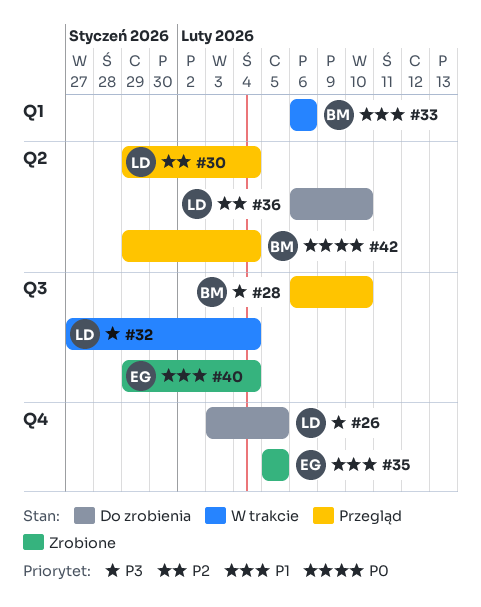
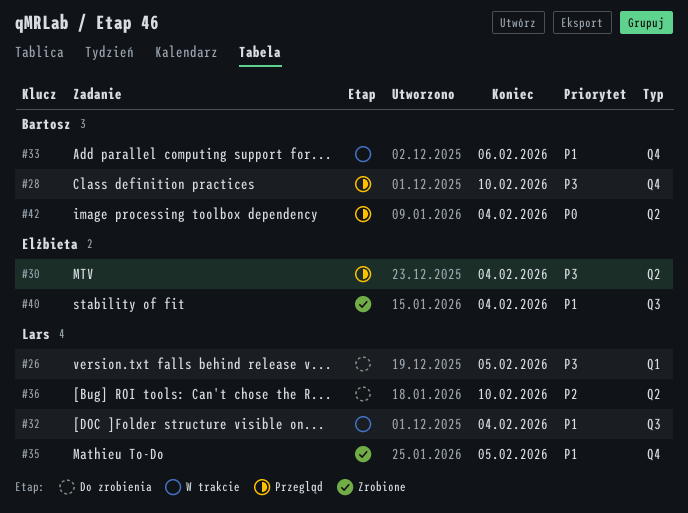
#26, label: Q4 -> Q1
#28, label: Q3 -> Q4
#30, owner: Lars -> Elżbieta
#30, priority: P2 -> P3
#32, priority: P3 -> P1
#33, label: Q1 -> Q4
#35, owner: Elżbieta -> Lars

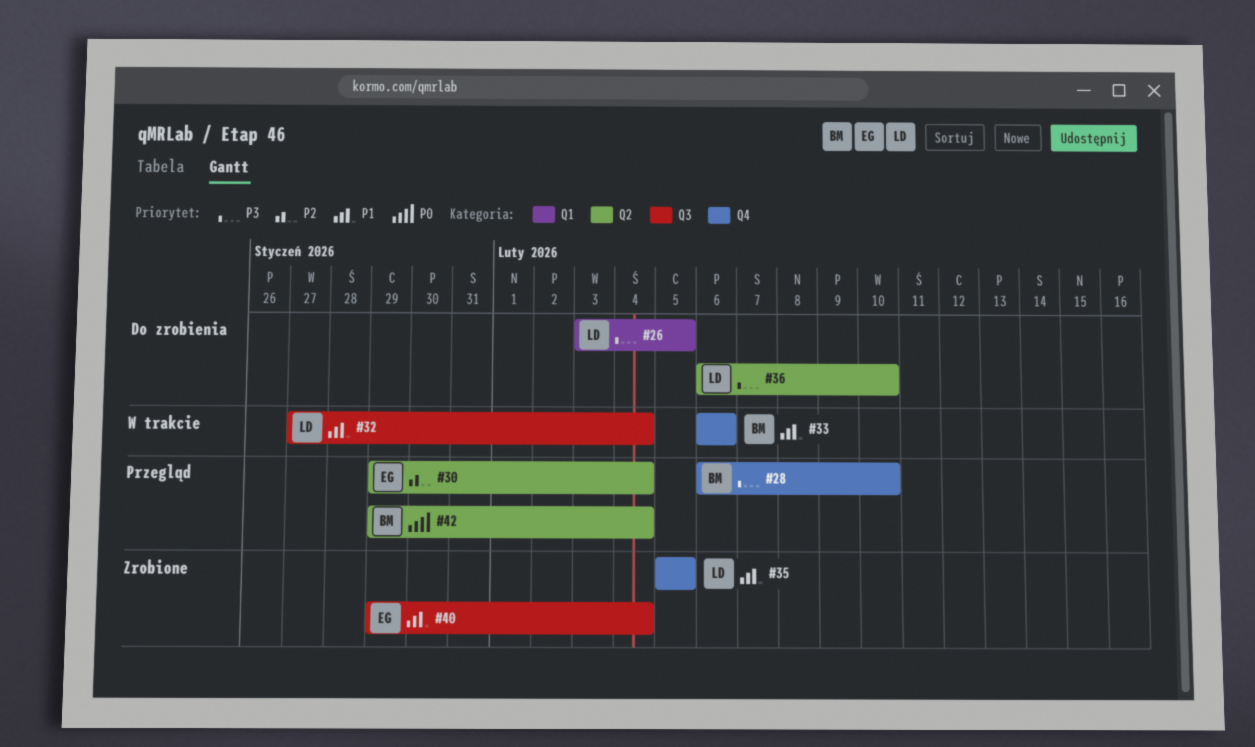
#30, priority: P3 -> P2
#36, priority: P2 -> P3

